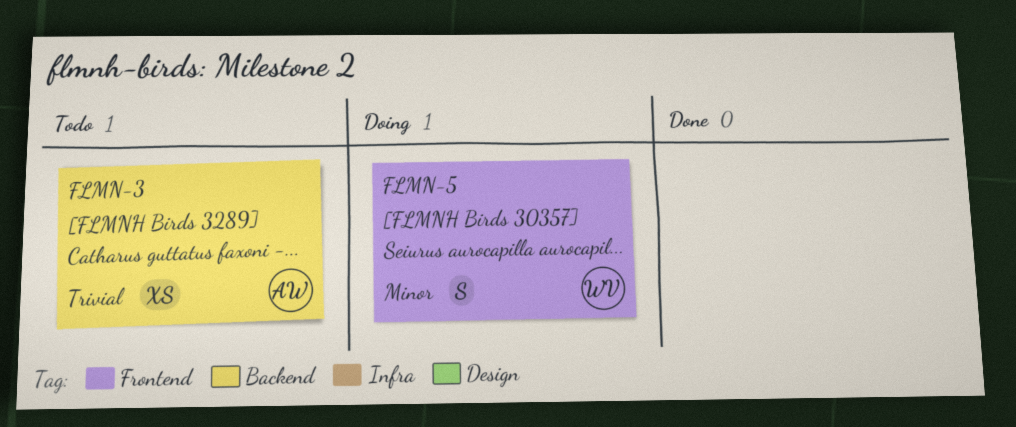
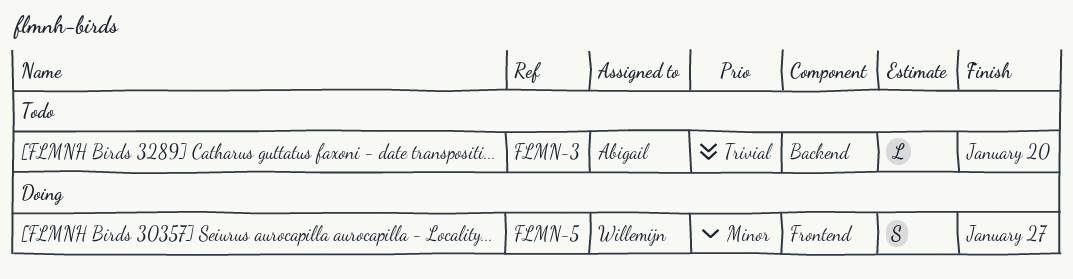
FLMN-3, estimate: XS -> L

